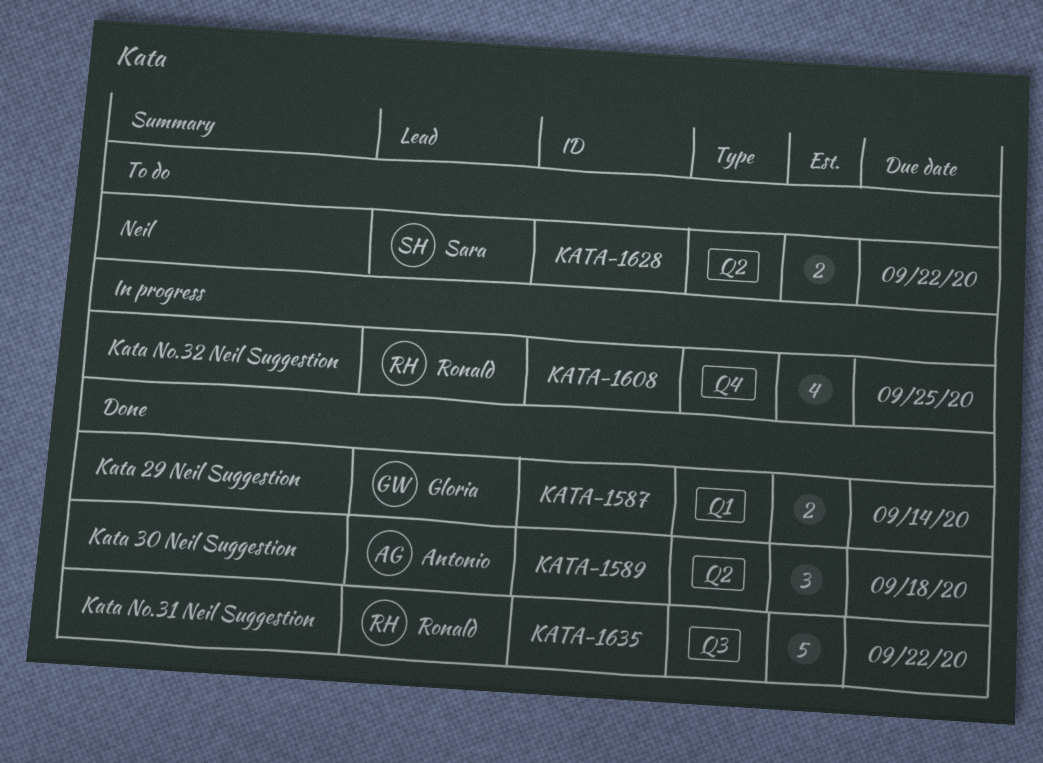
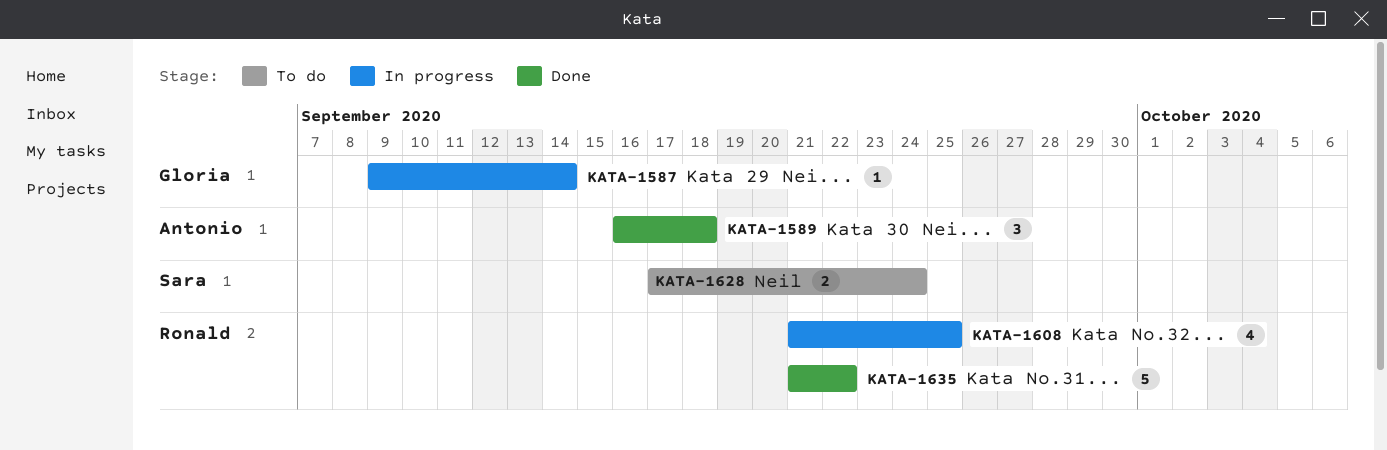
KATA-1587, status: Done -> In progress
KATA-1587, estimate: 2 -> 1
KATA-1628, due: Sep 22 -> Sep 24

